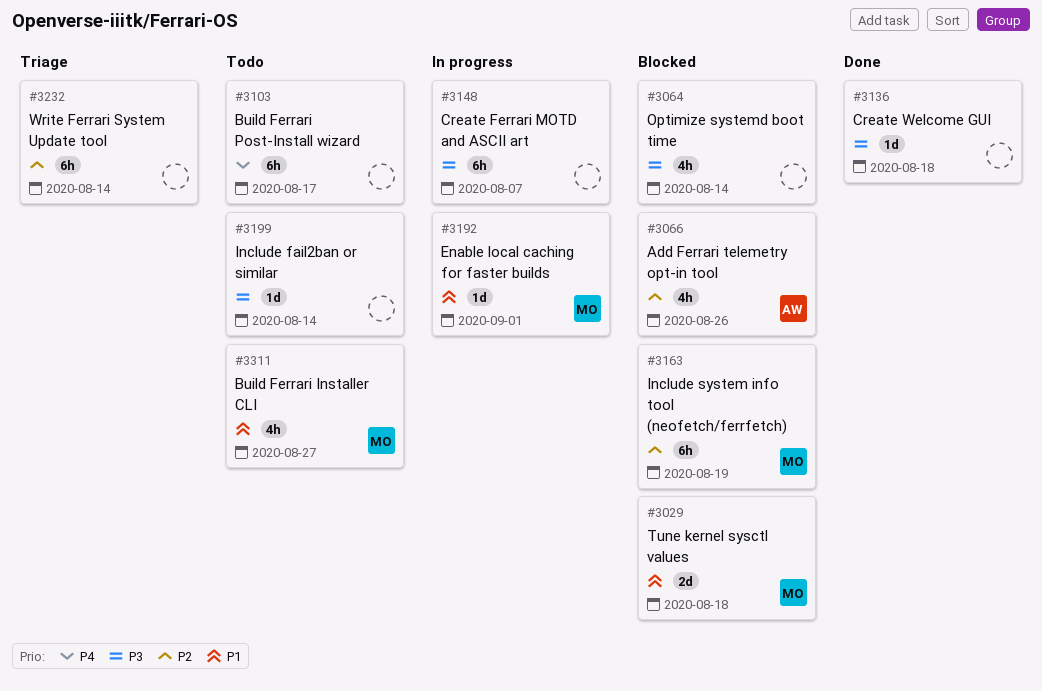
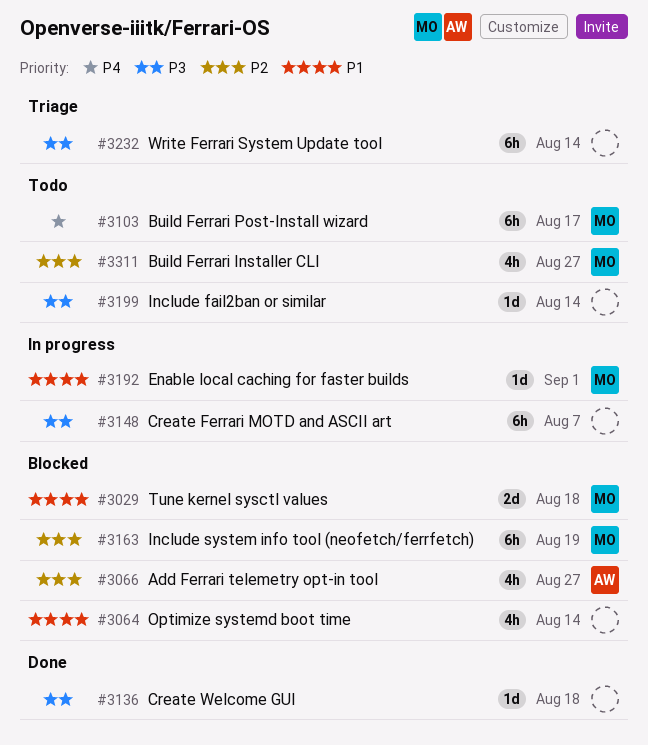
#3064, priority: P3 -> P1
#3066, due: Aug 26 -> Aug 27
#3103, owner: none -> MO
#3232, priority: P2 -> P3
#3311, priority: P1 -> P2

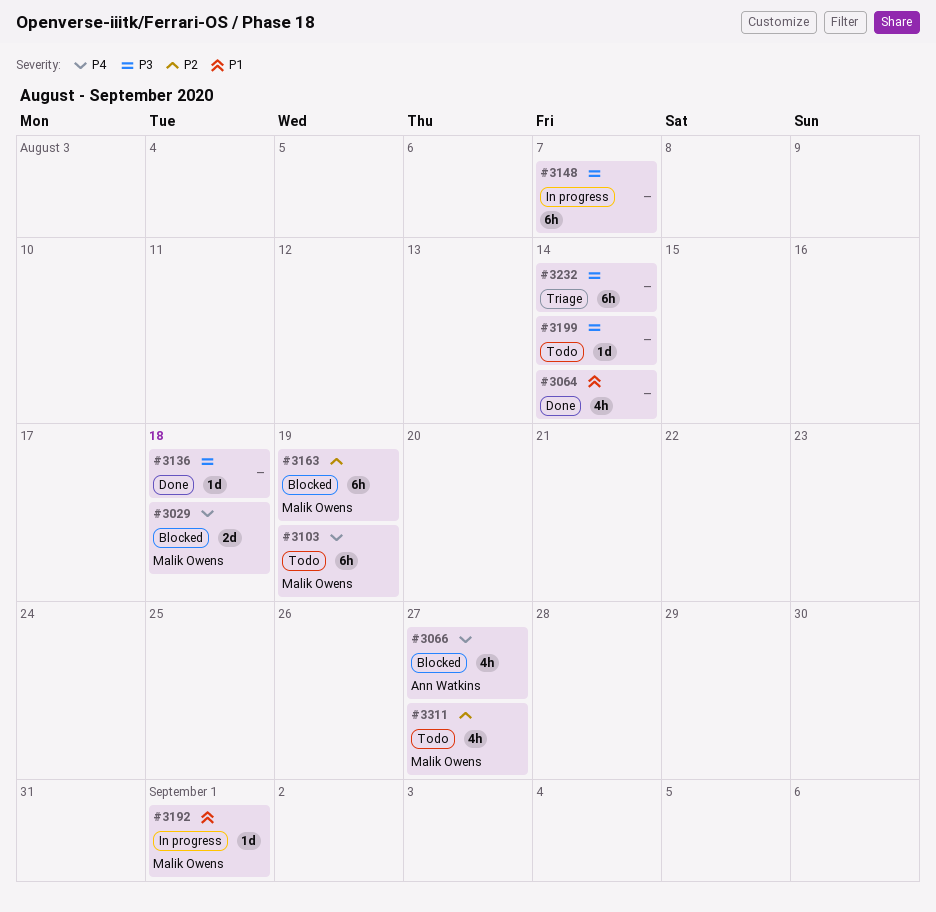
#3029, priority: P1 -> P4
#3064, status: Blocked -> Done
#3066, priority: P2 -> P4
#3103, due: Aug 17 -> Aug 19

